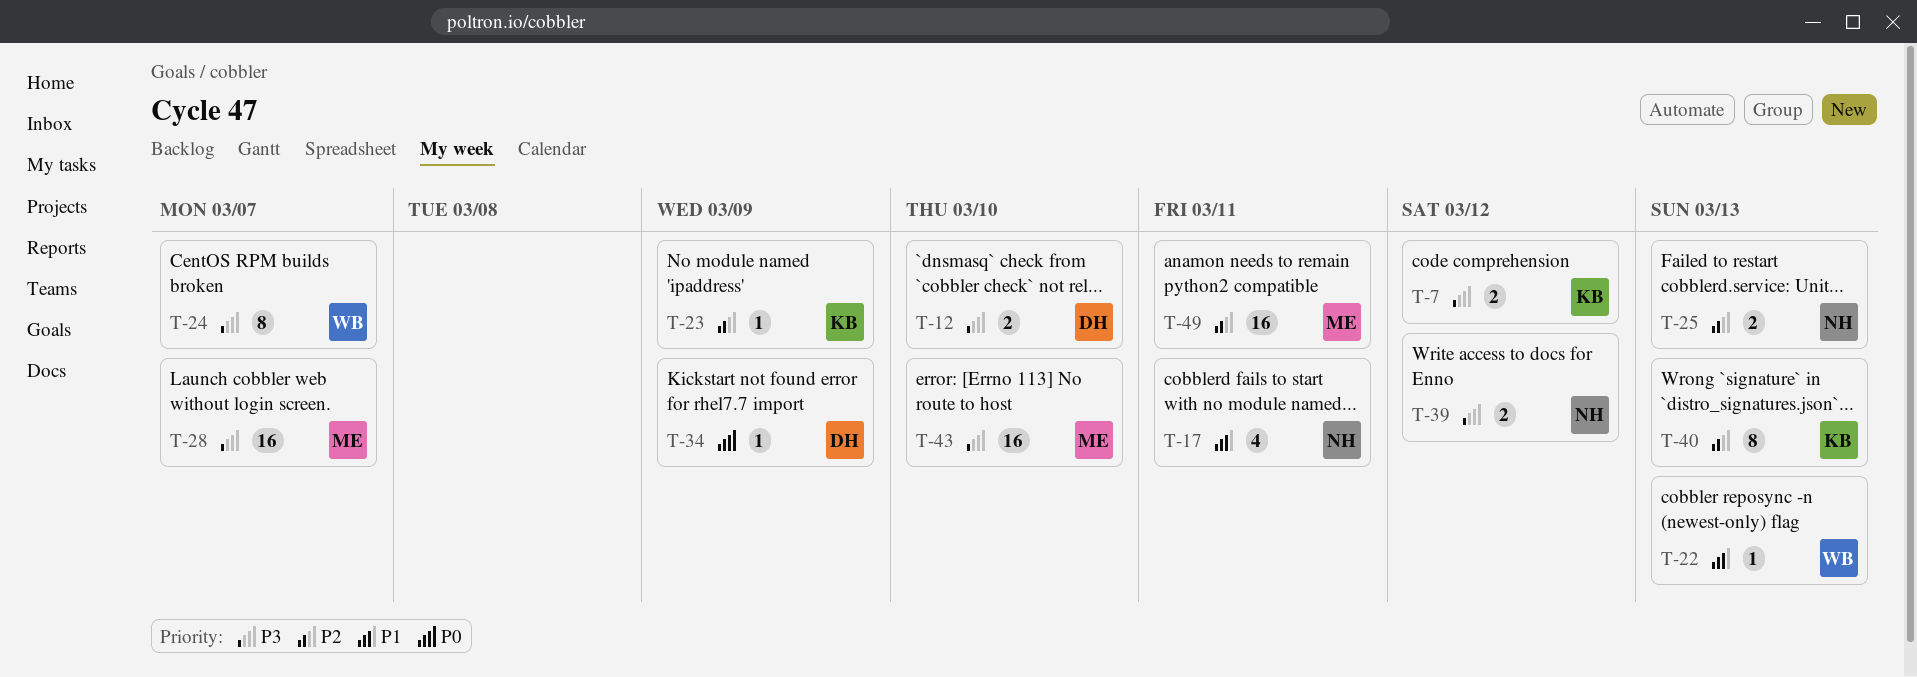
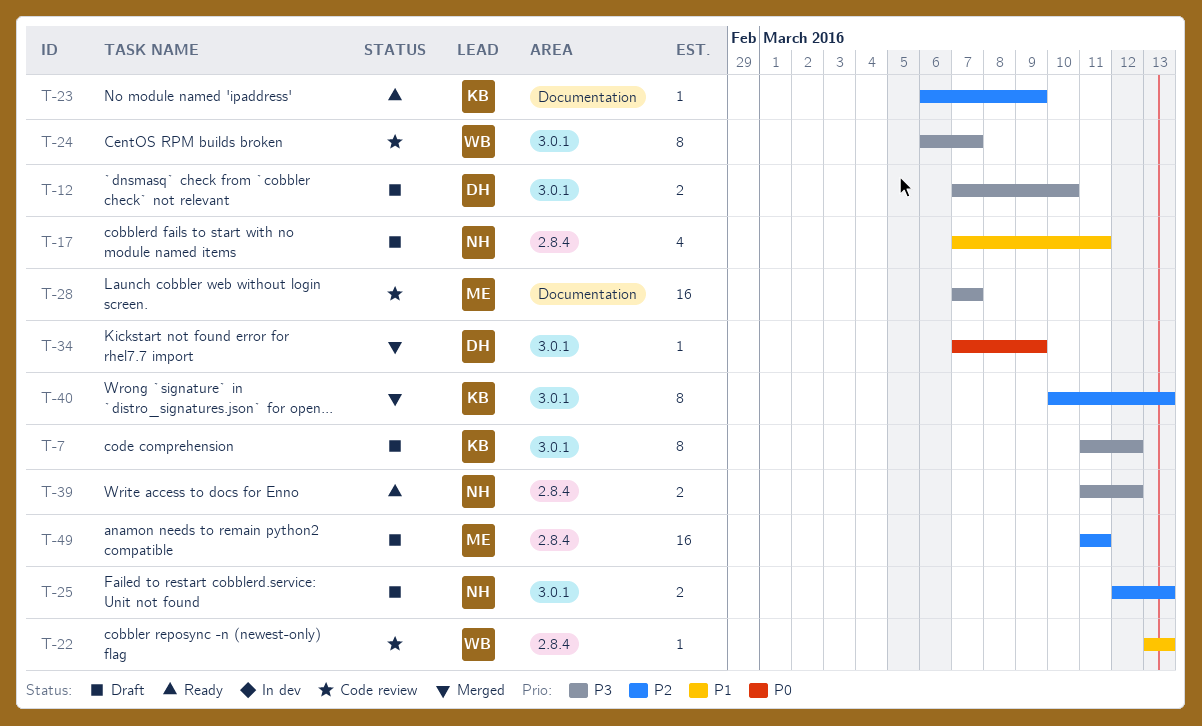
T-7, estimate: 2 -> 8
T-43: present -> none

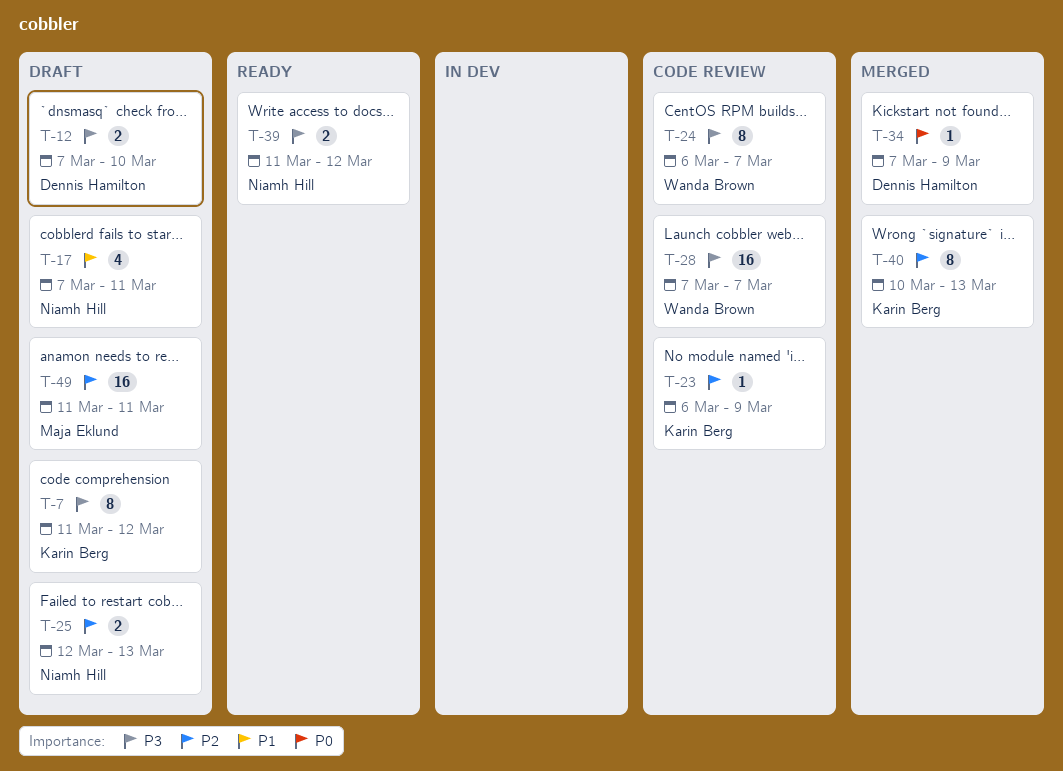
T-22: present -> none
T-23, status: Ready -> Code review
T-28, owner: Maja Eklund -> Wanda Brown

